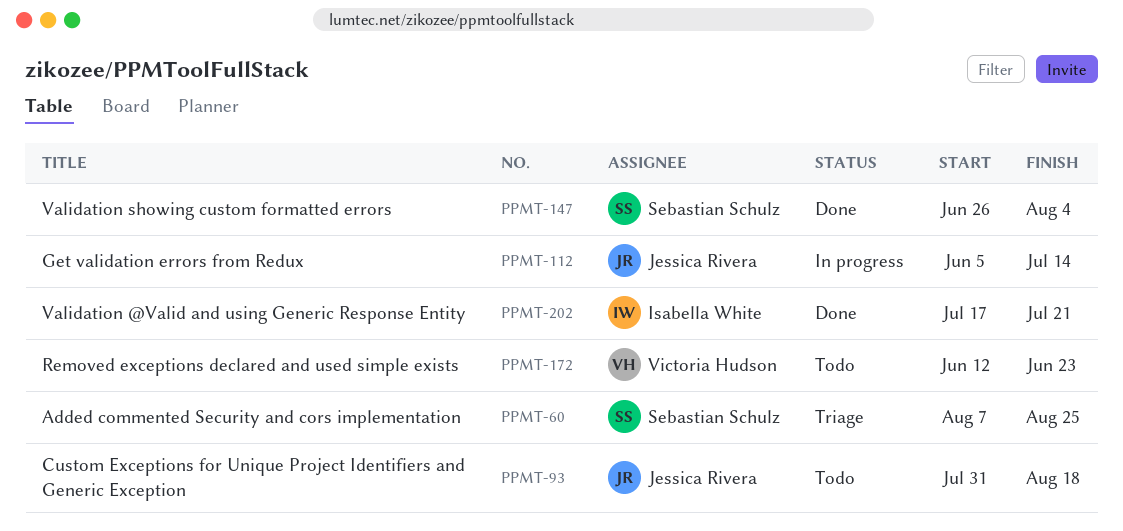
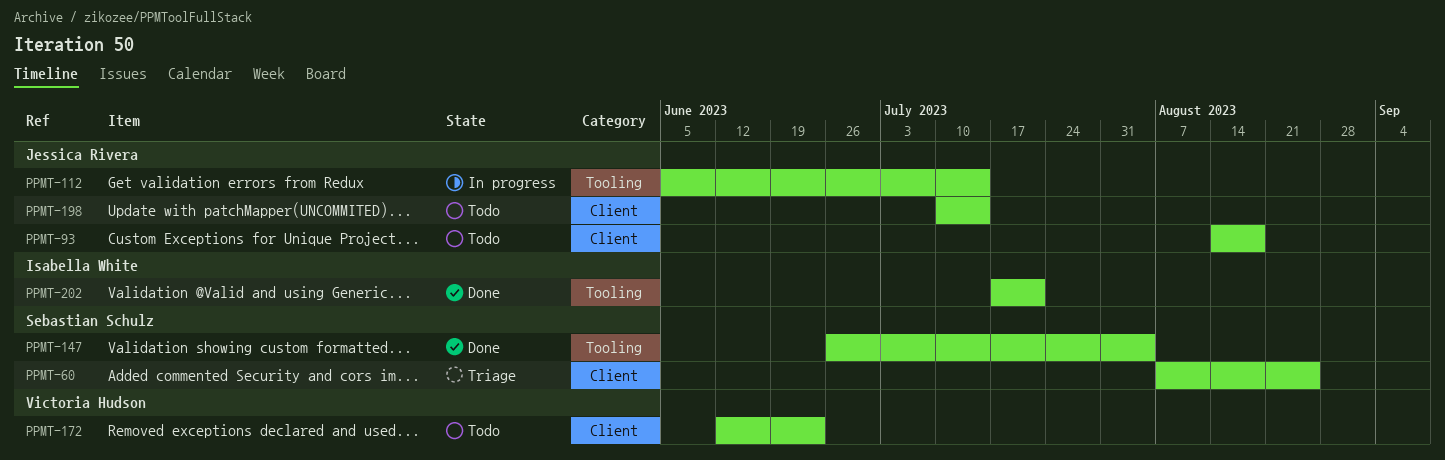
PPMT-93, start: Jul 31 -> Aug 14
PPMT-198: none -> present

